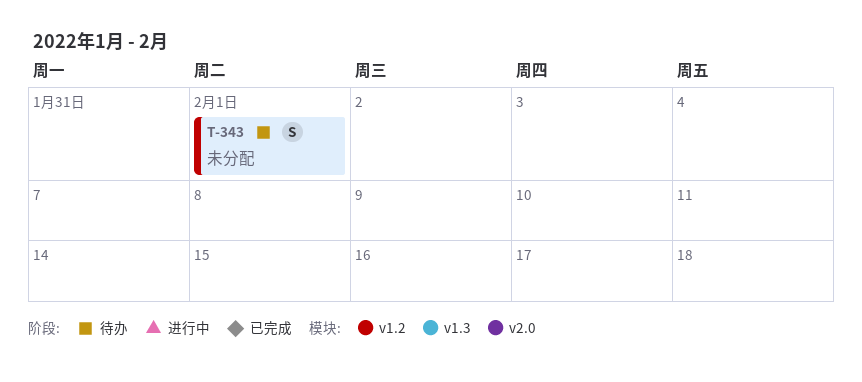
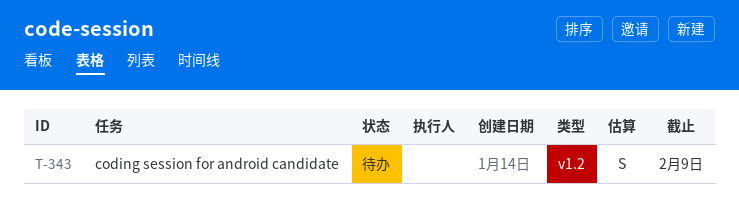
T-343, due: Feb 1 -> Feb 9

